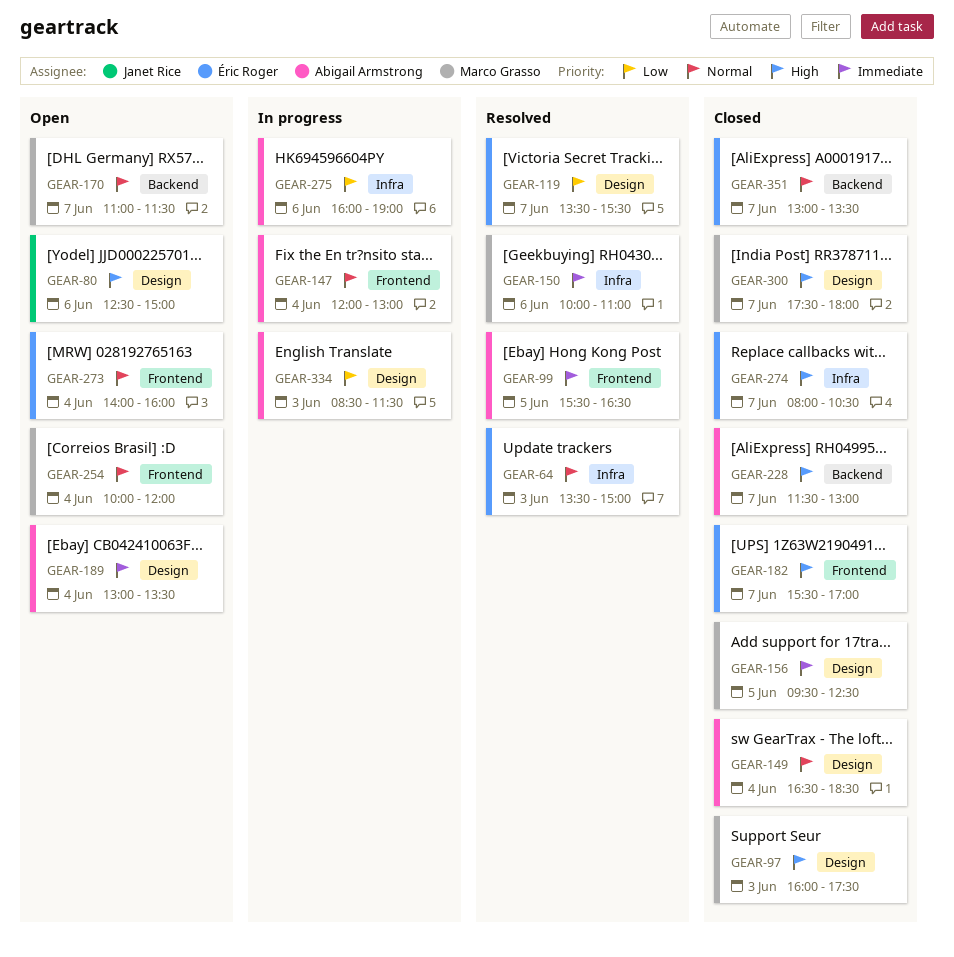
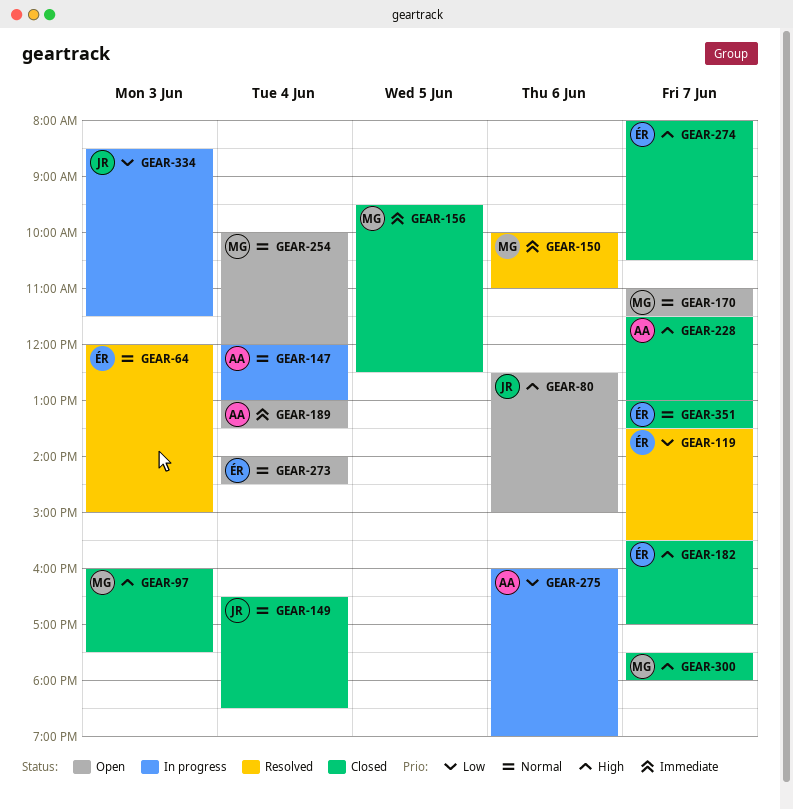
GEAR-64, begins: 13:30 -> 12:00
GEAR-99: present -> none
GEAR-149, owner: Abigail Armstrong -> Janet Rice
GEAR-273, ends: 16:00 -> 14:30
GEAR-334, owner: Abigail Armstrong -> Janet Rice

